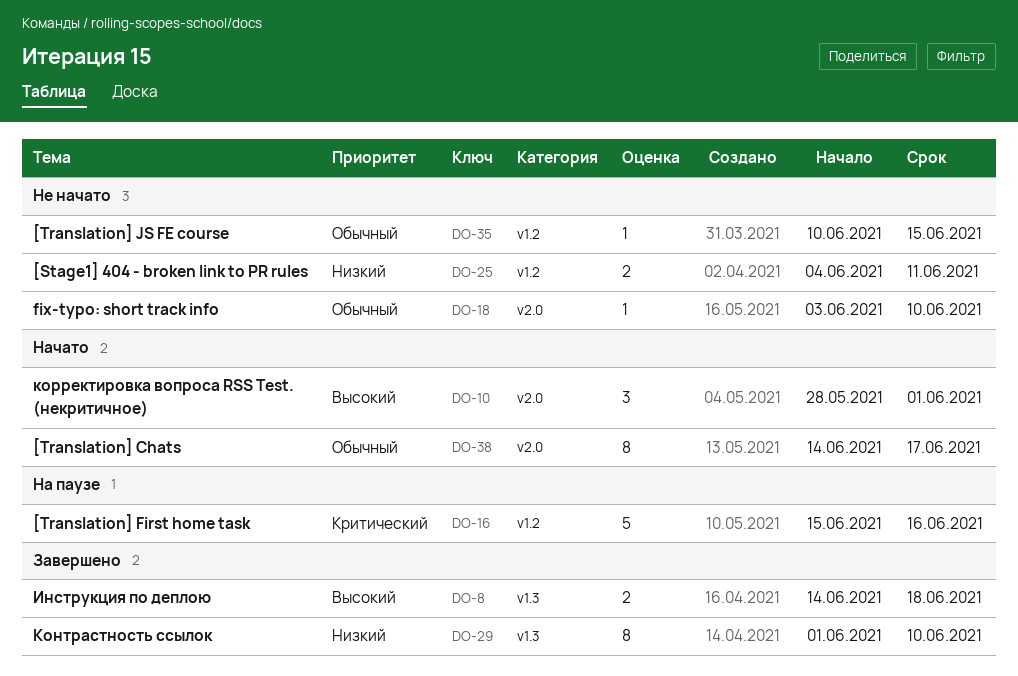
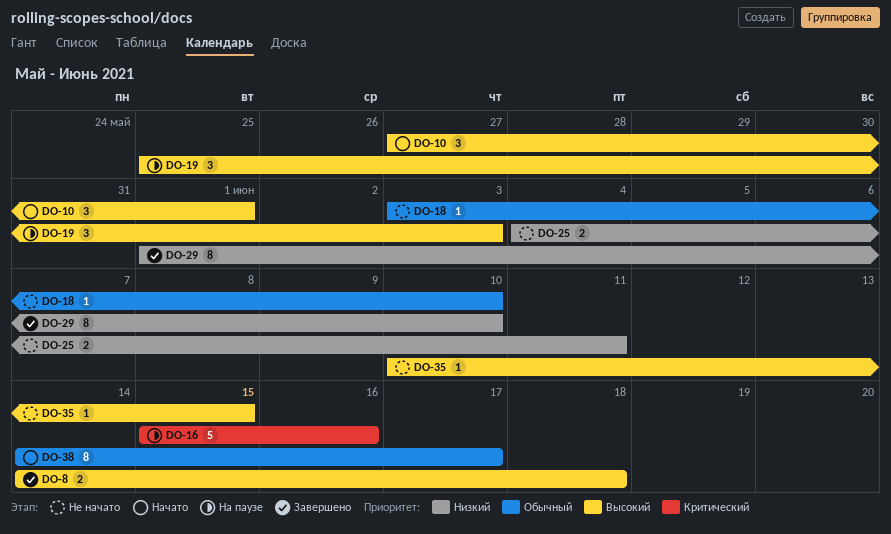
DO-10, start: May 28 -> May 27
DO-19: none -> present
DO-35, priority: Обычный -> Высокий

